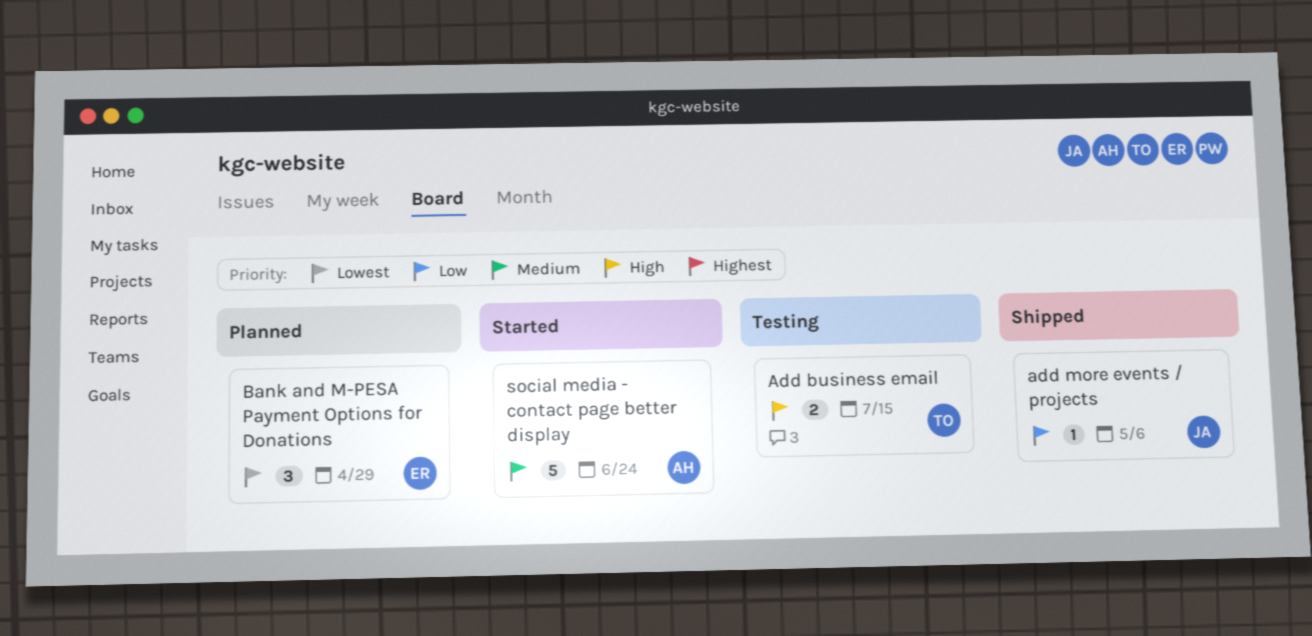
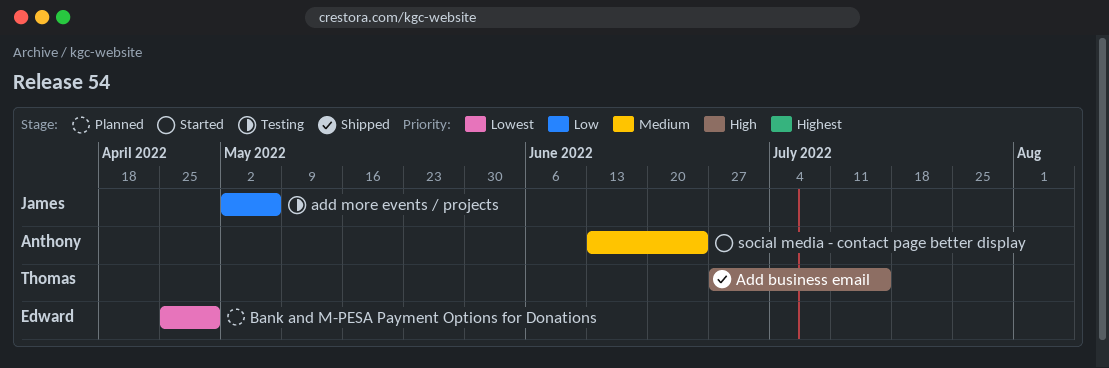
Add business email, status: Testing -> Shipped
add more events / projects, status: Shipped -> Testing

